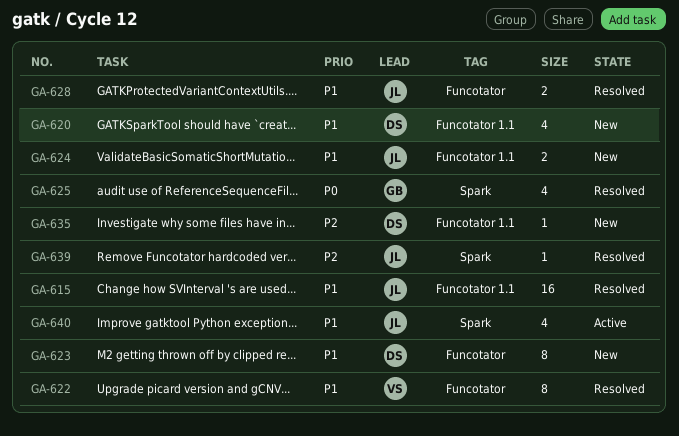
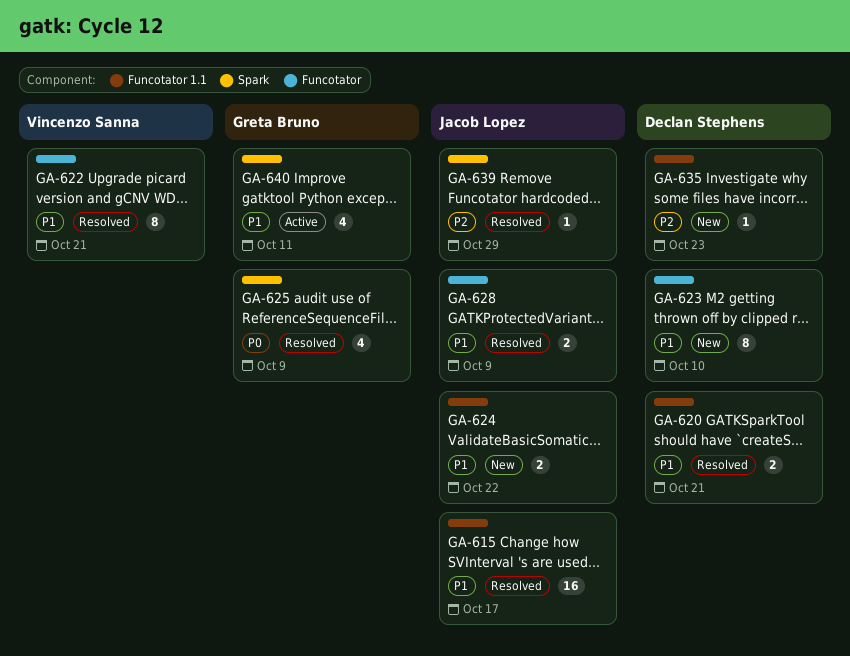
GA-620, status: New -> Resolved
GA-620, estimate: 4 -> 2
GA-640, owner: Jacob Lopez -> Greta Bruno

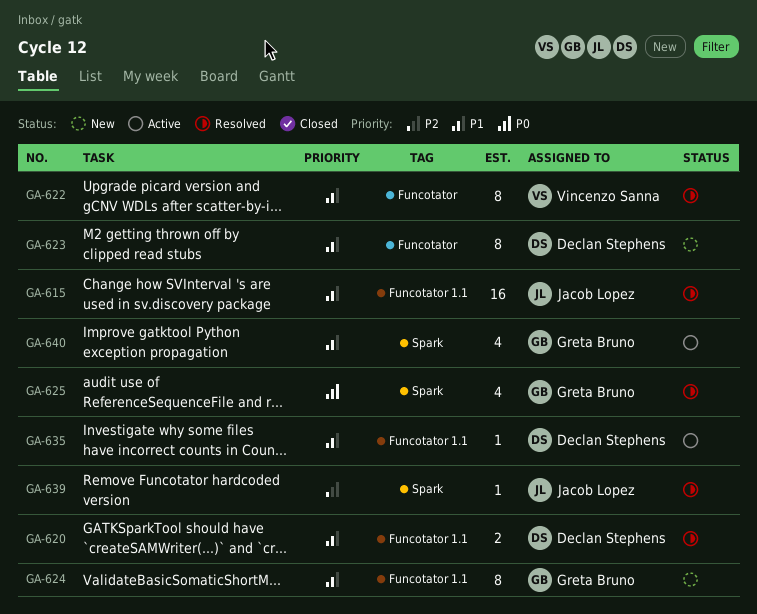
GA-624, owner: Jacob Lopez -> Greta Bruno
GA-624, estimate: 2 -> 8
GA-628: present -> none
GA-635, status: New -> Active
GA-635, priority: P2 -> P1

